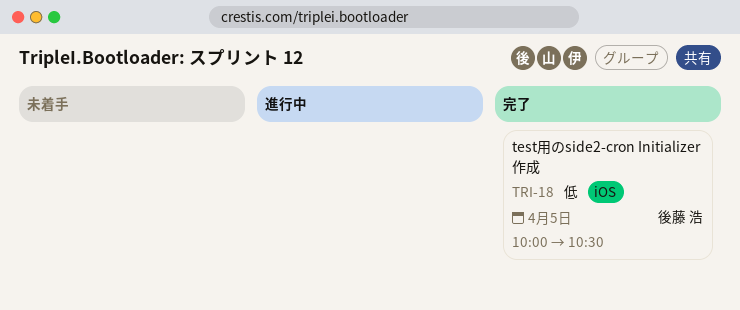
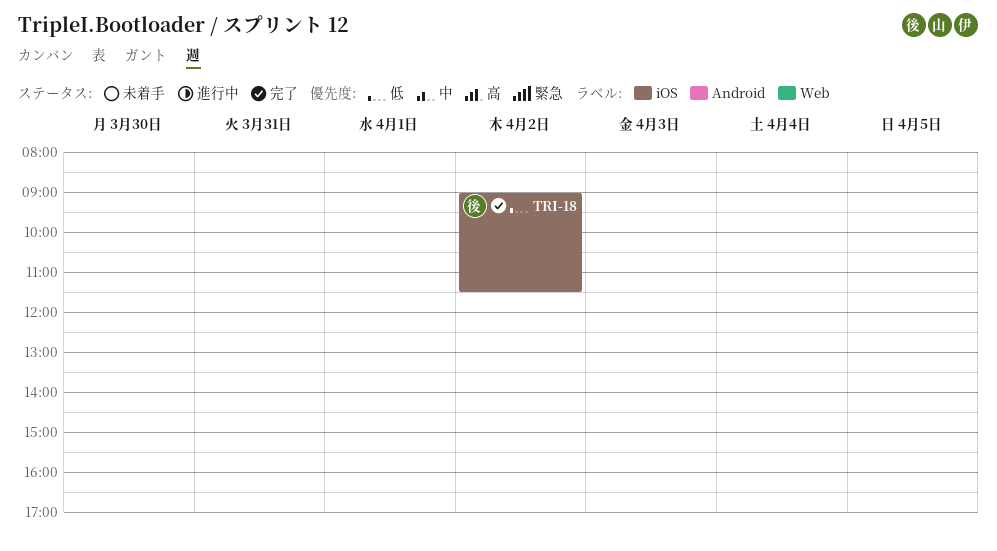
TRI-18, day: Apr 5 -> Apr 2
TRI-18, begins: 10:00 -> 09:00
TRI-18, ends: 10:30 -> 11:30

